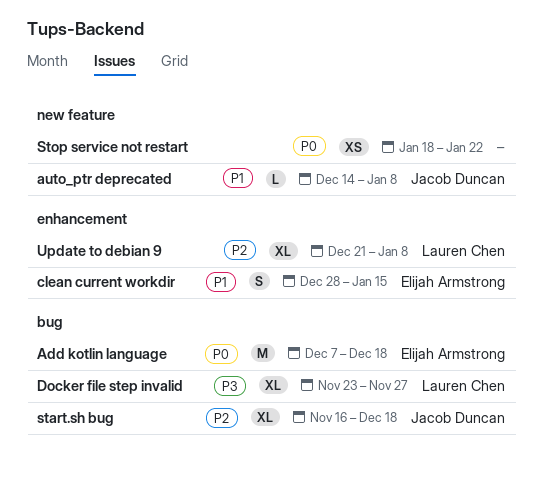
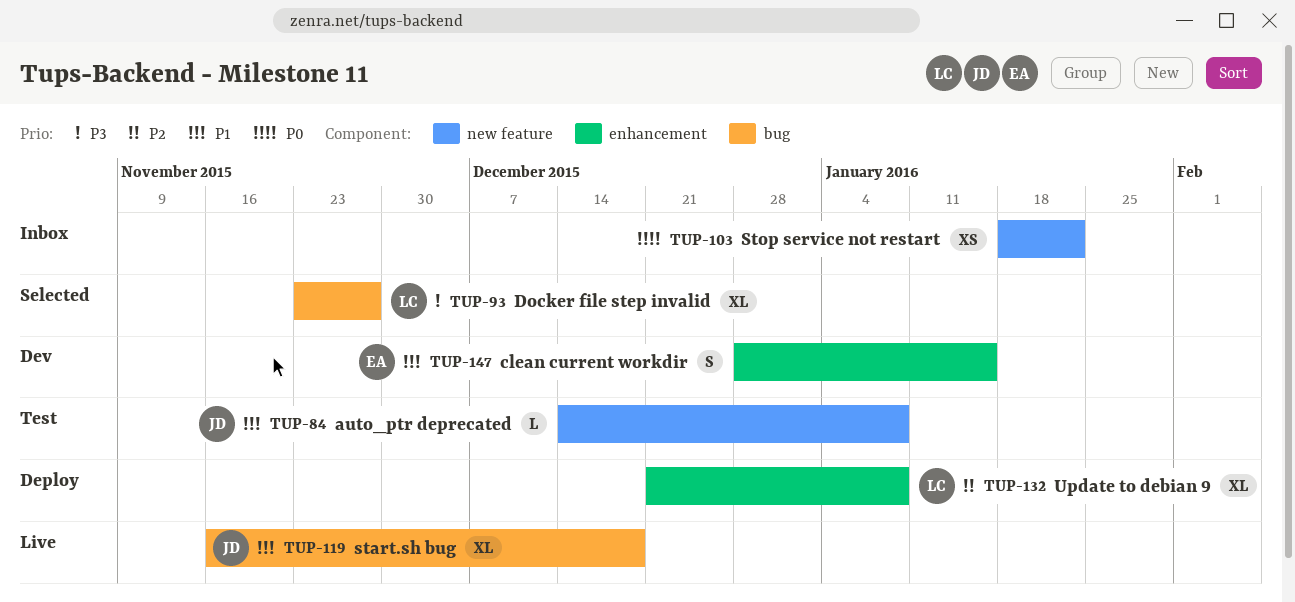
Add kotlin language: present -> none
start.sh bug, priority: P2 -> P1

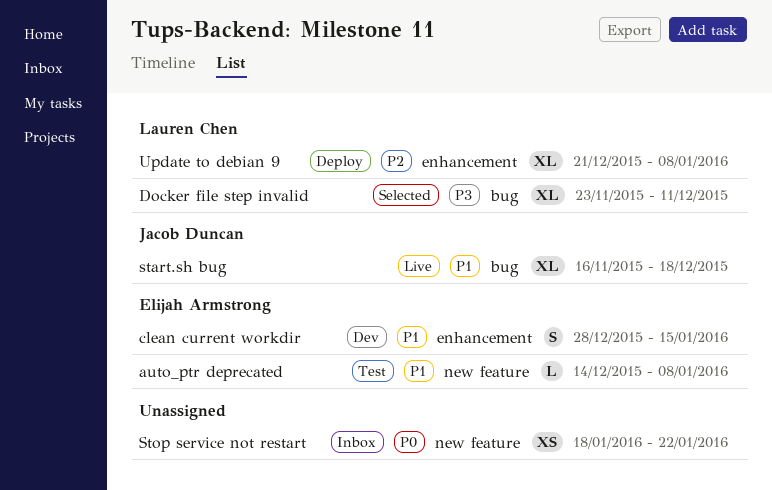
auto_ptr deprecated, owner: Jacob Duncan -> Elijah Armstrong
Docker file step invalid, due: Nov 27 -> Dec 11

